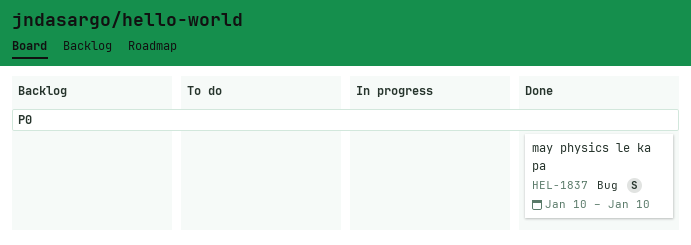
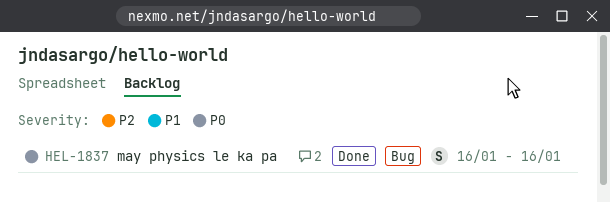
HEL-1837, start: Jan 10 -> Jan 16
HEL-1837, due: Jan 10 -> Jan 16

